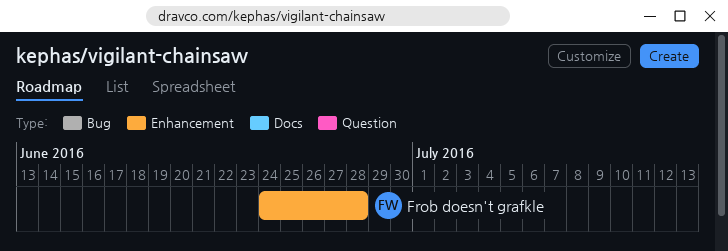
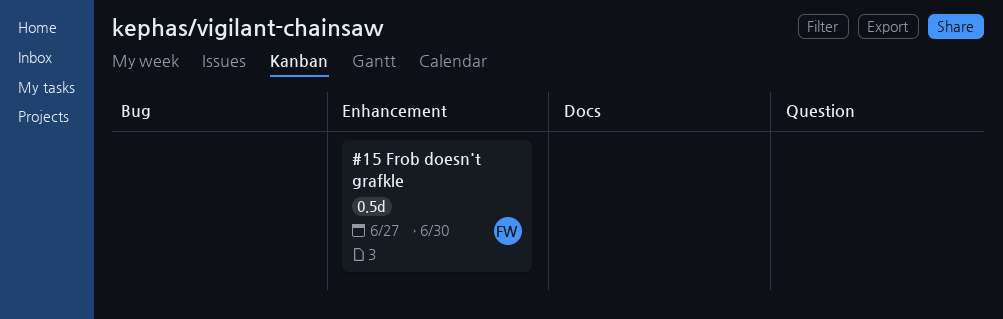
Frob doesn't grafkle, start: Jun 24 -> Jun 27
Frob doesn't grafkle, due: Jun 28 -> Jun 30

